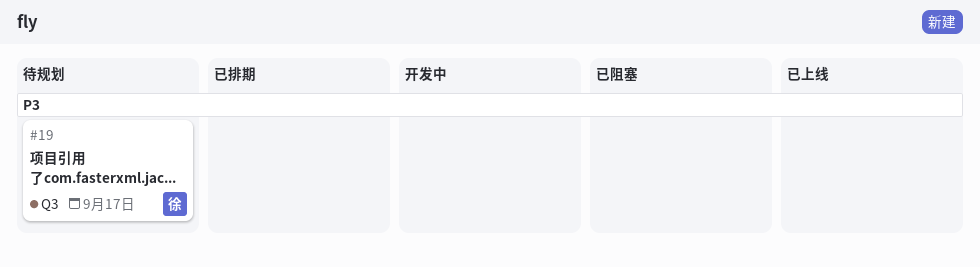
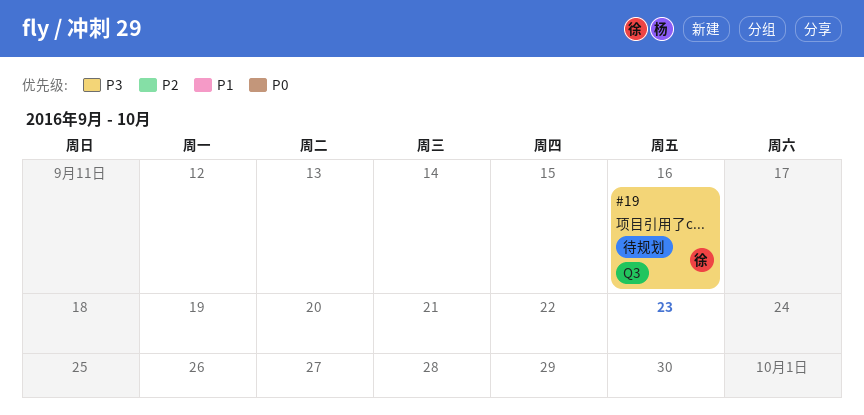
#19, due: Sep 17 -> Sep 16

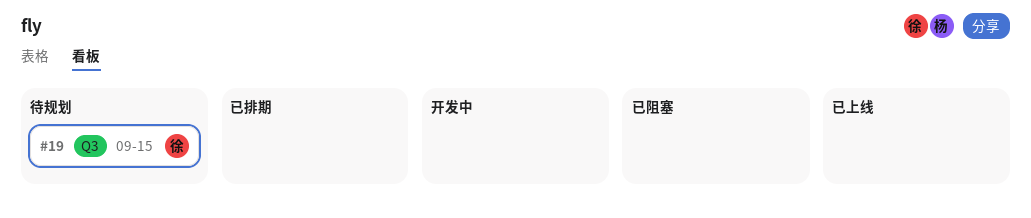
#19, due: Sep 16 -> Sep 15

